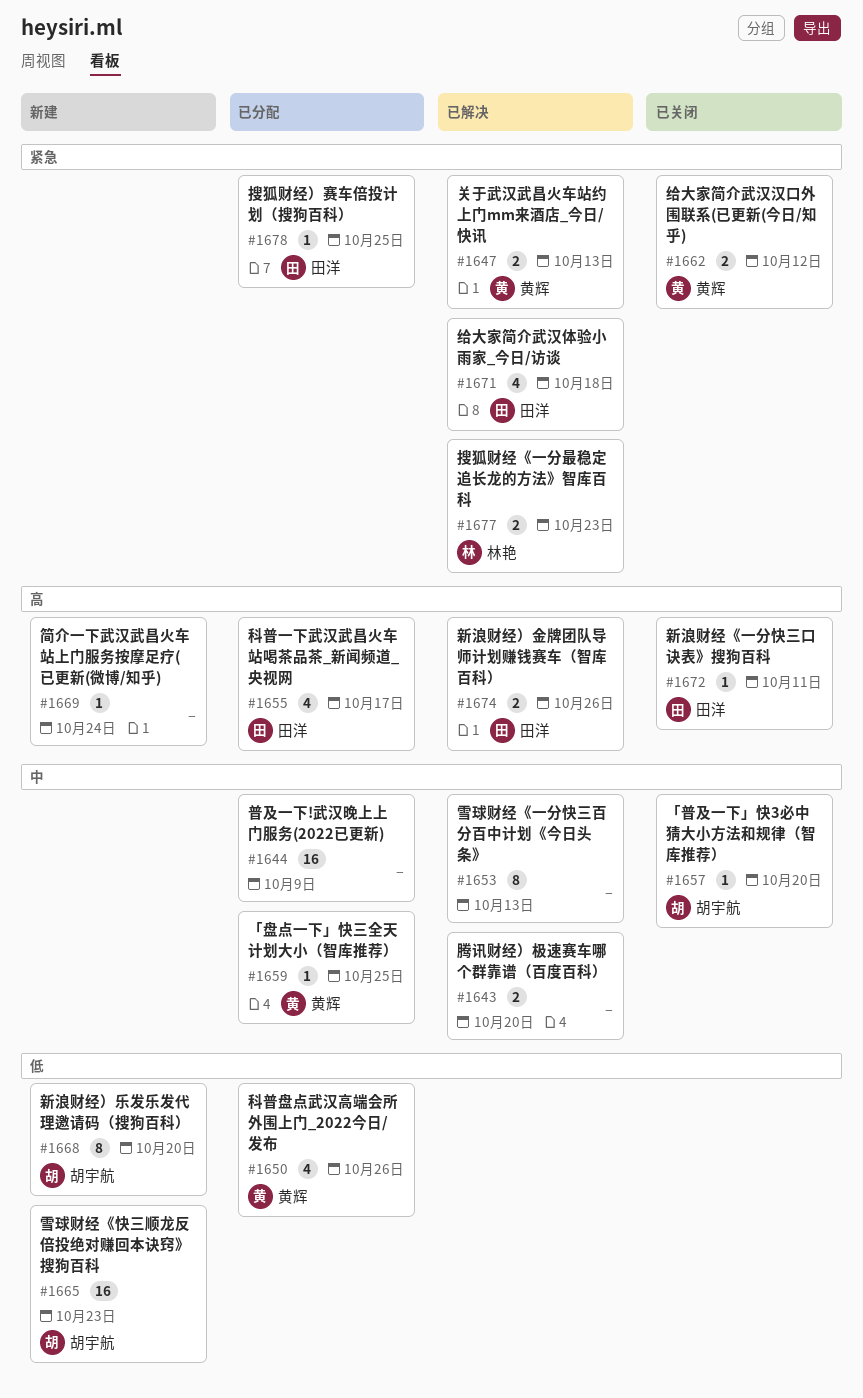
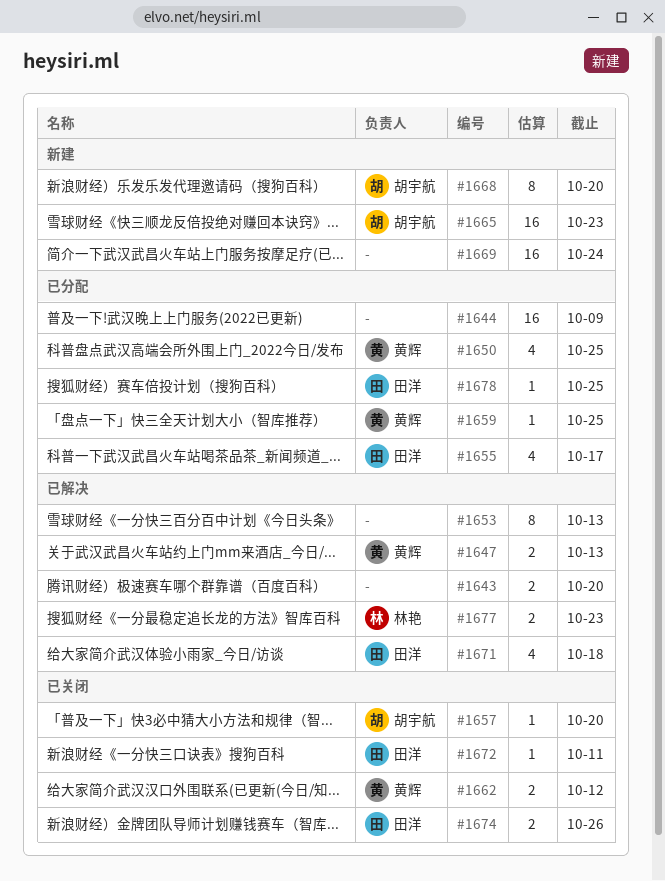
#1650, due: Oct 26 -> Oct 25
#1669, estimate: 1 -> 16
#1674, status: 已解决 -> 已关闭

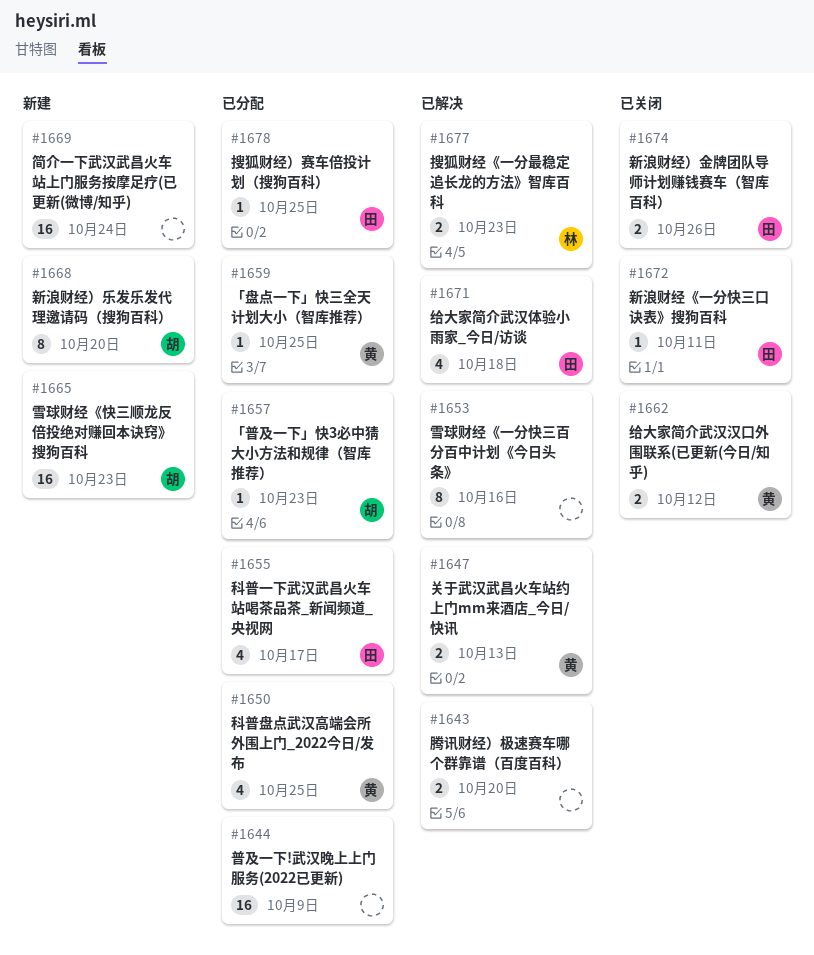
#1653, due: Oct 13 -> Oct 16
#1657, status: 已关闭 -> 已分配
#1657, due: Oct 20 -> Oct 23

